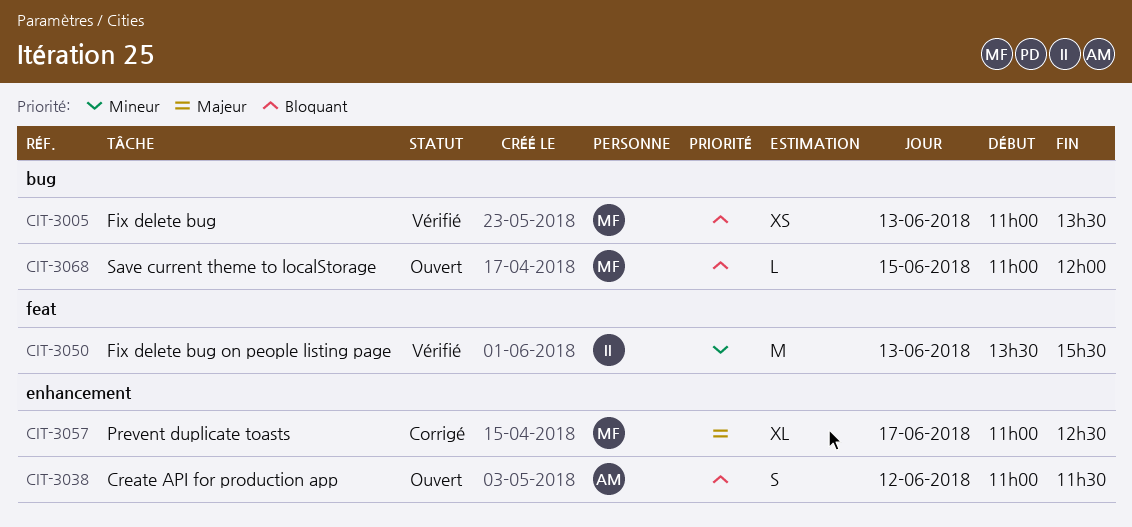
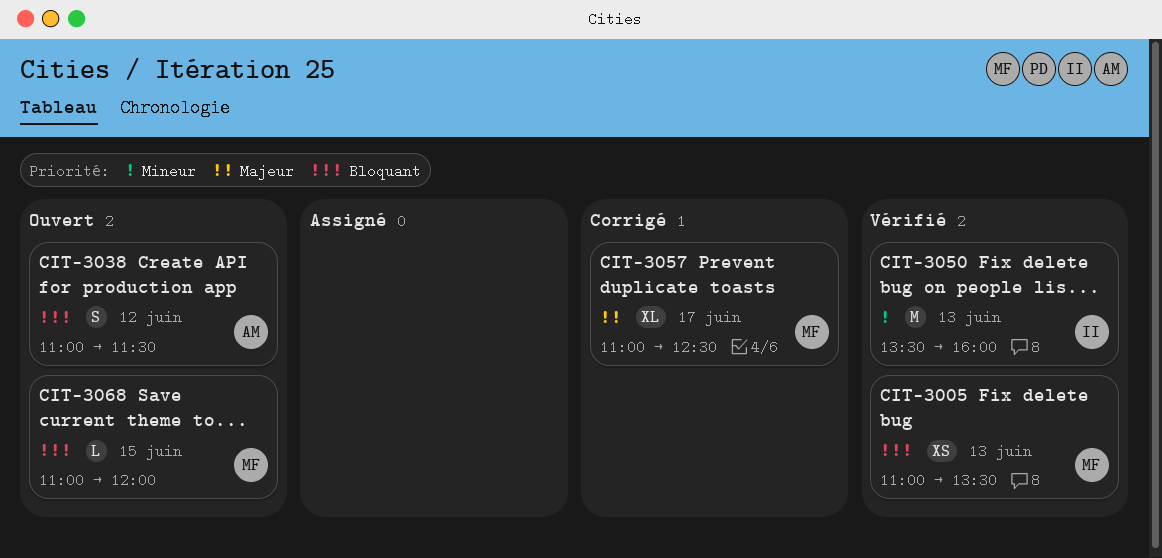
CIT-3050, ends: 15:30 -> 16:00

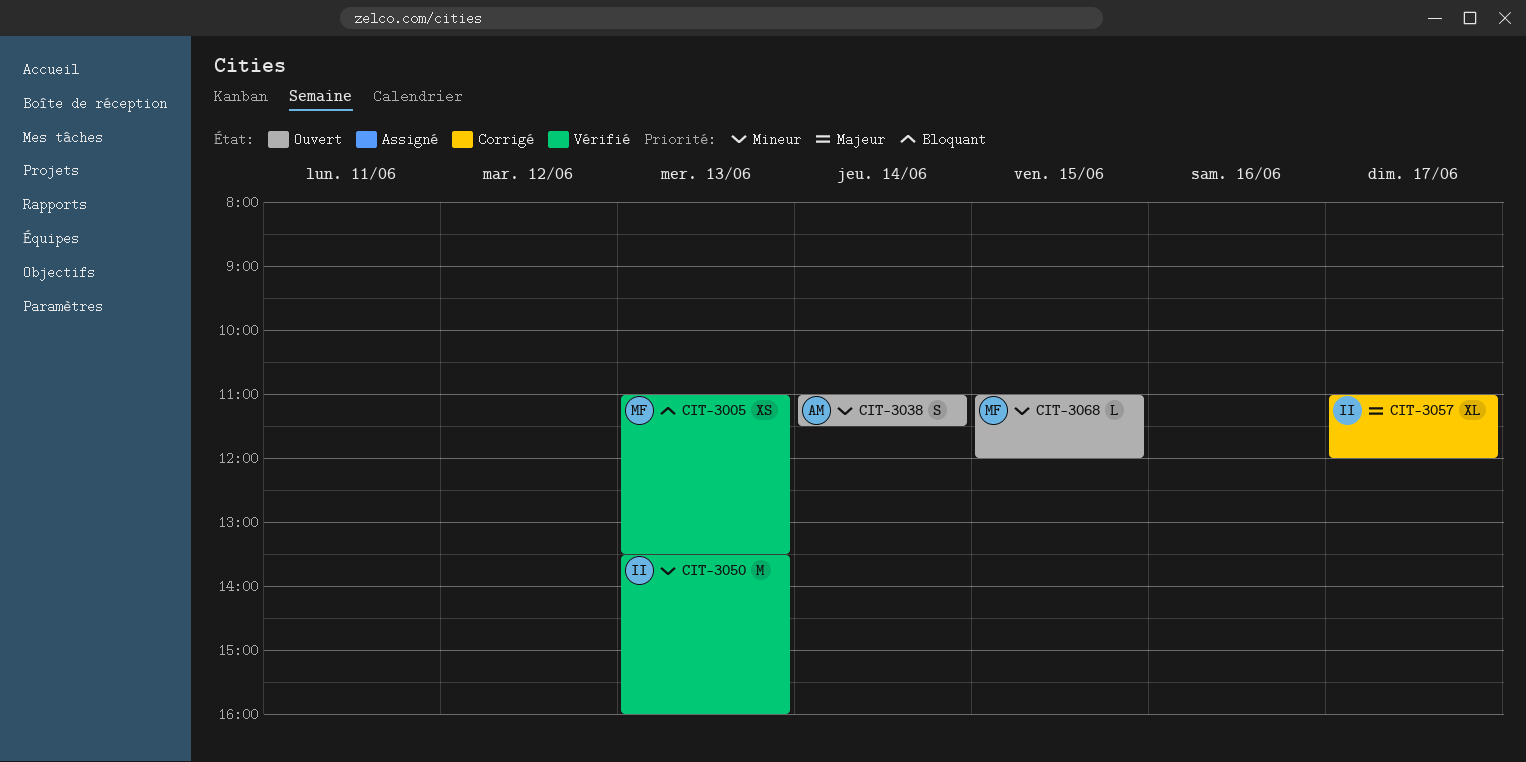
CIT-3038, priority: Bloquant -> Mineur
CIT-3038, day: Jun 12 -> Jun 14
CIT-3057, owner: MF -> II
CIT-3057, ends: 12:30 -> 12:00
CIT-3068, priority: Bloquant -> Mineur

